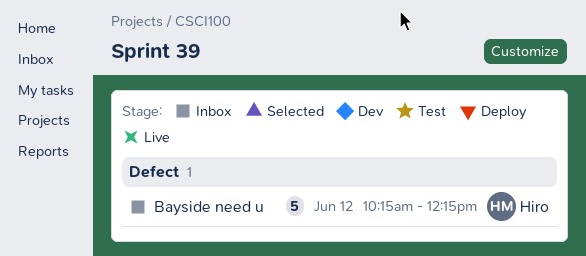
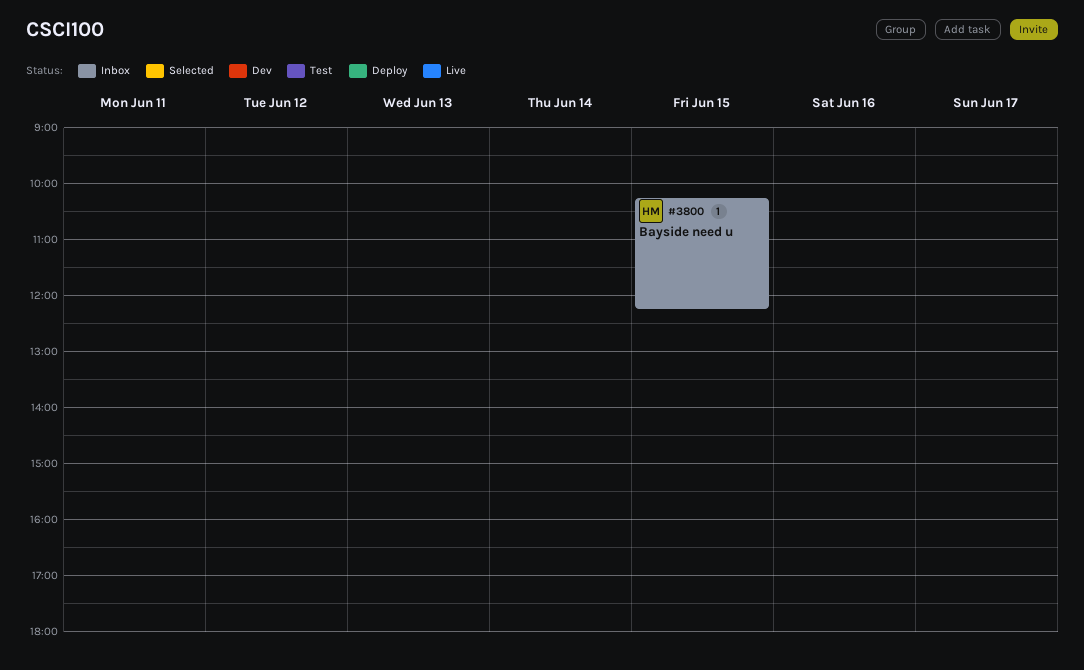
Bayside need u, estimate: 5 -> 1
Bayside need u, day: Jun 12 -> Jun 15

